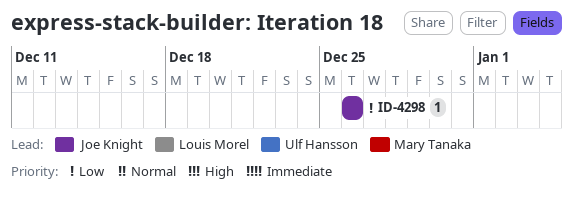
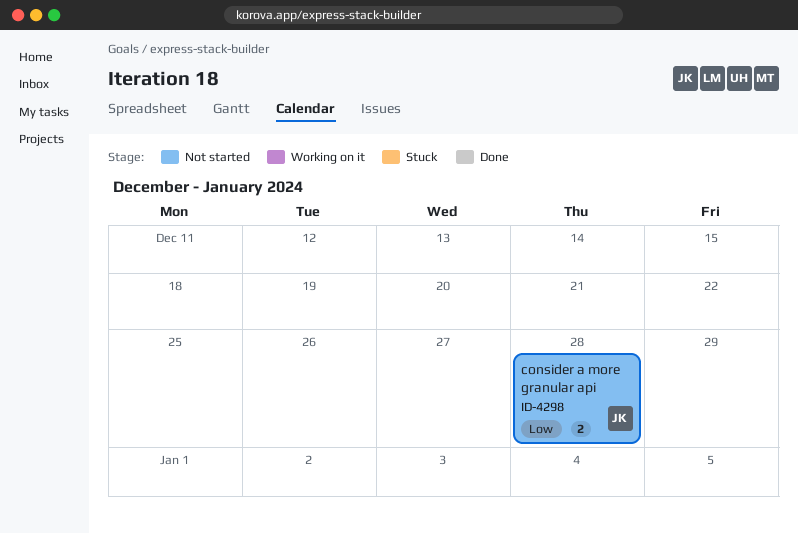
ID-4298, estimate: 1 -> 2
ID-4298, due: Dec 26 -> Dec 28

